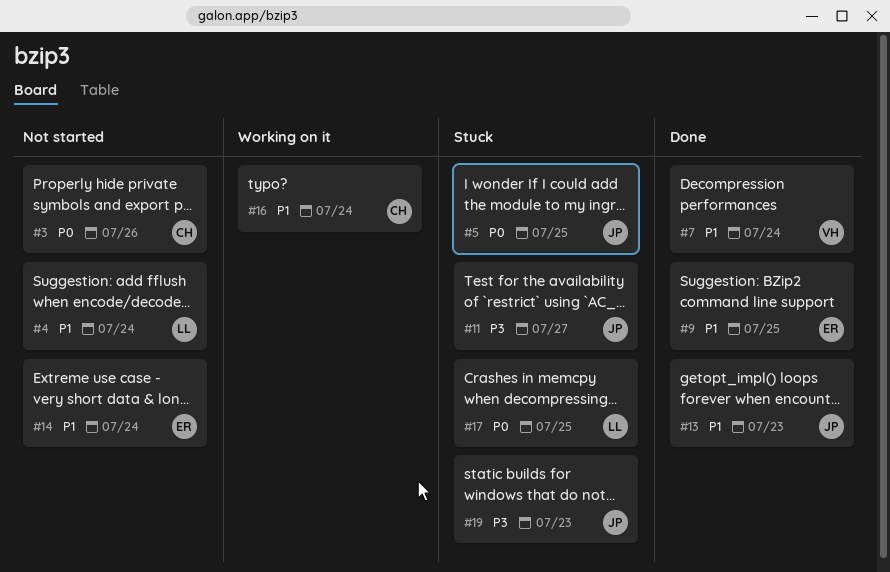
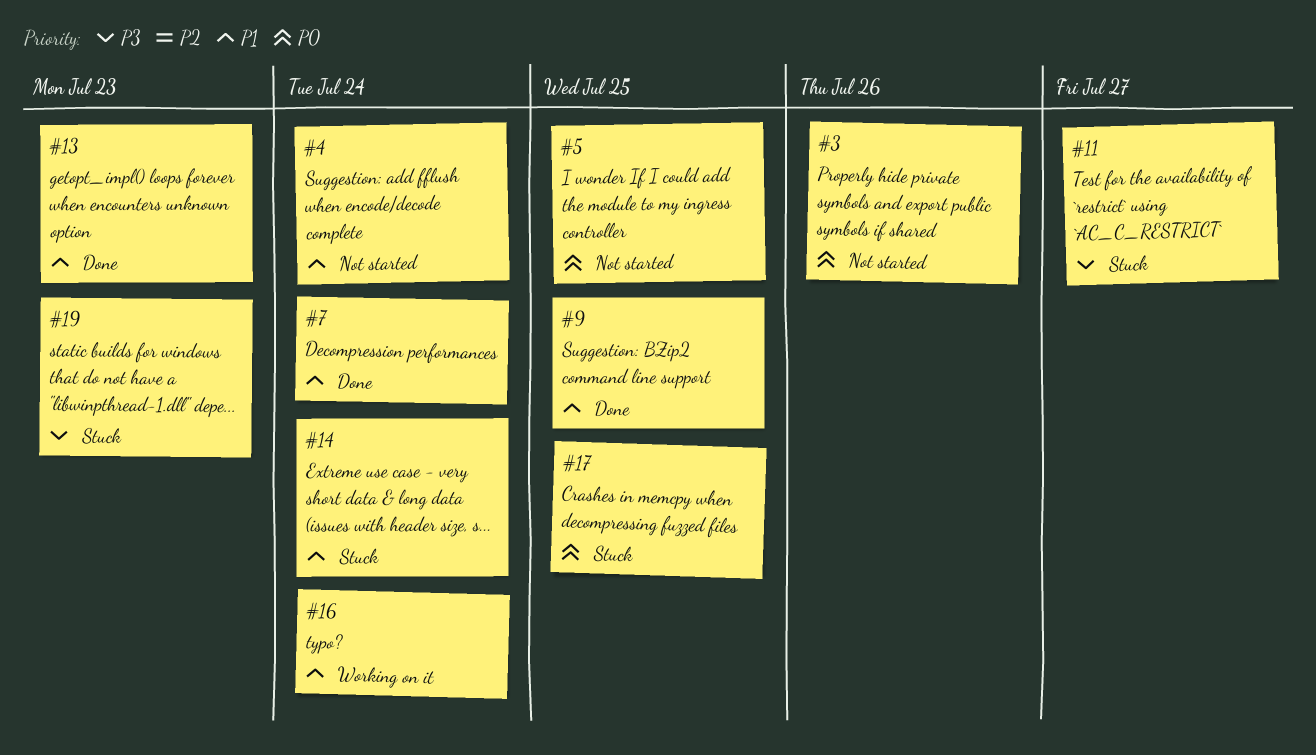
#5, status: Stuck -> Not started
#14, status: Not started -> Stuck

